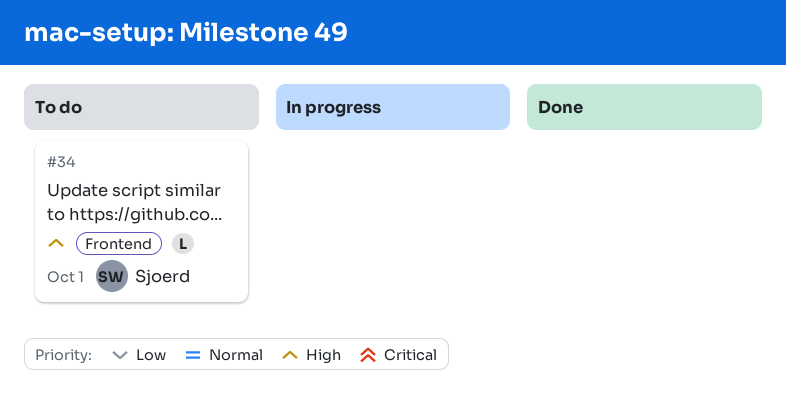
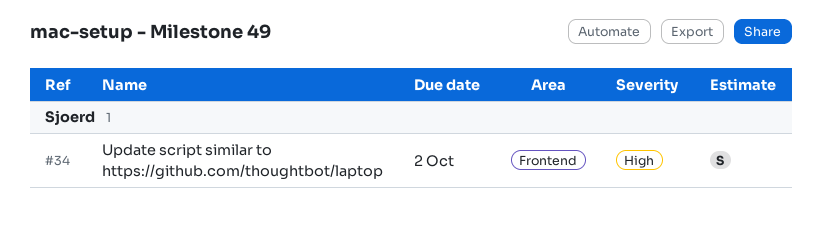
#34, estimate: L -> S
#34, due: Oct 1 -> Oct 2

